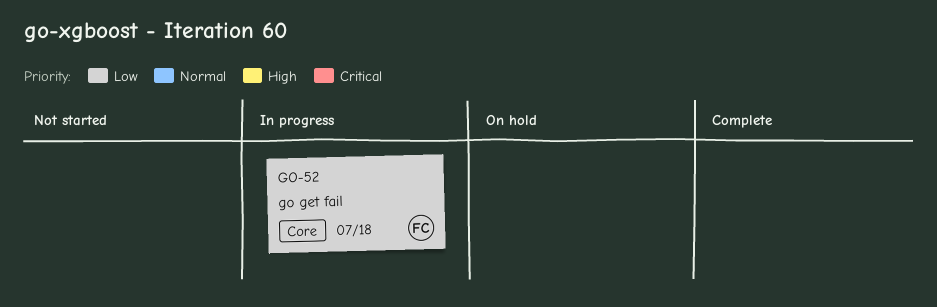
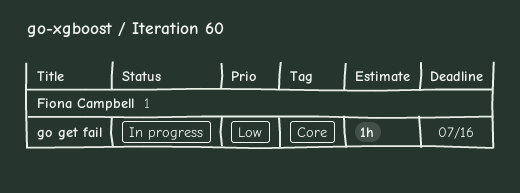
go get fail, due: Jul 18 -> Jul 16

